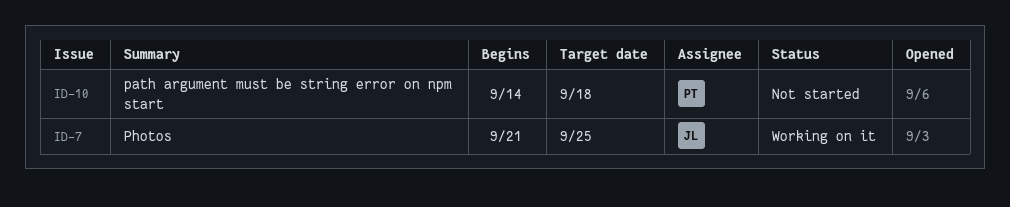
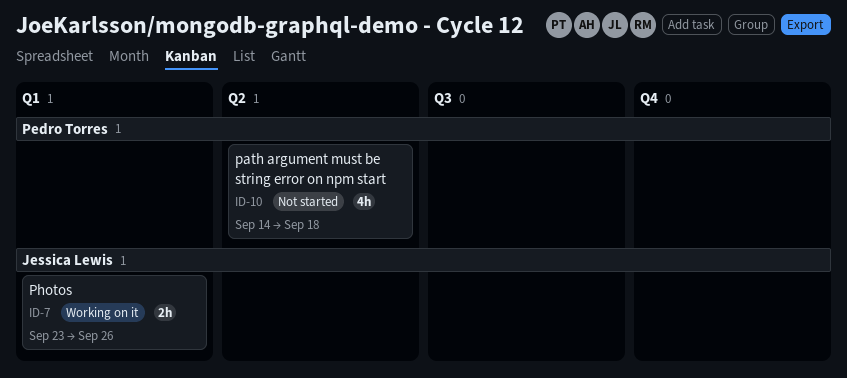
ID-7, start: Sep 21 -> Sep 23
ID-7, due: Sep 25 -> Sep 26

